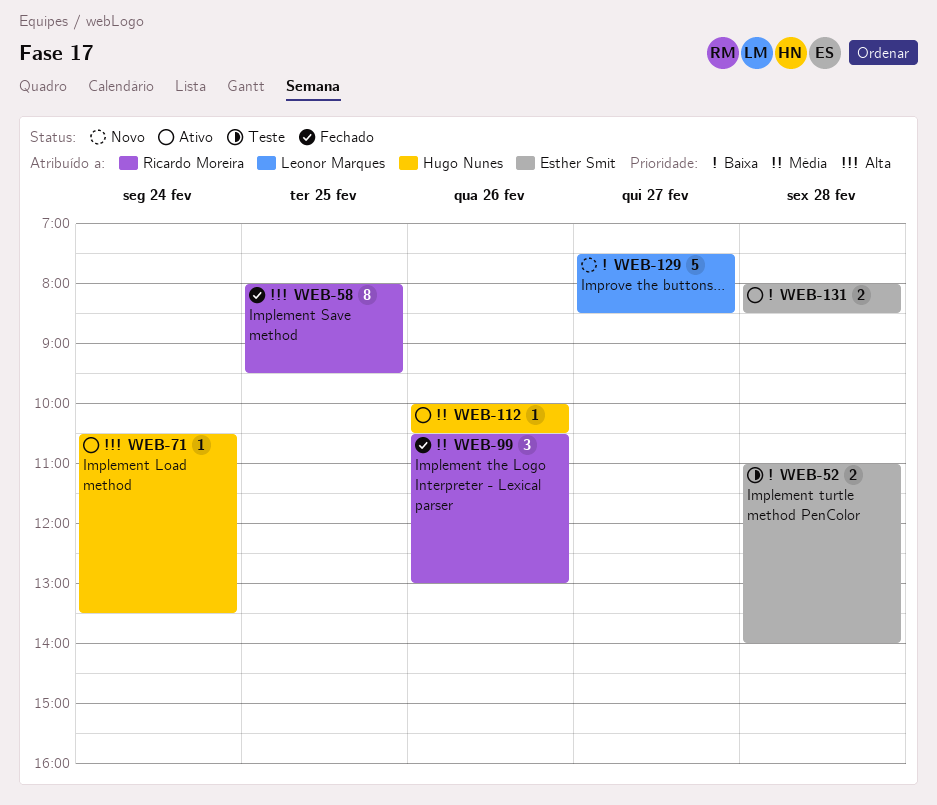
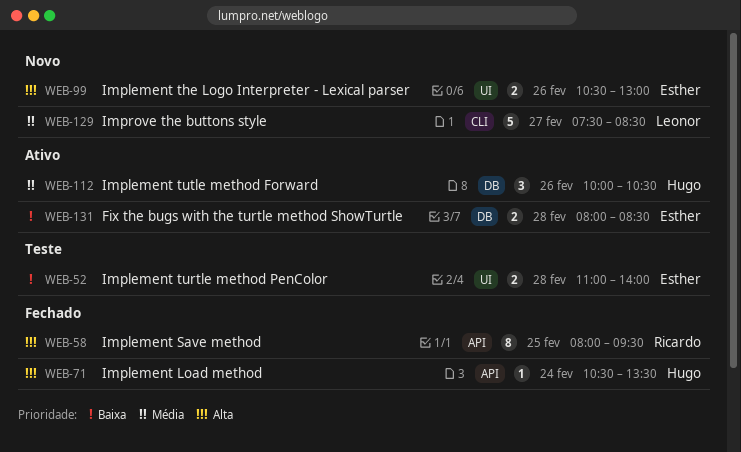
WEB-71, status: Ativo -> Fechado
WEB-99, status: Fechado -> Novo
WEB-99, owner: Ricardo Moreira -> Esther Smit
WEB-99, priority: Média -> Alta
WEB-99, estimate: 3 -> 2
WEB-112, estimate: 1 -> 3
WEB-129, priority: Baixa -> Média

